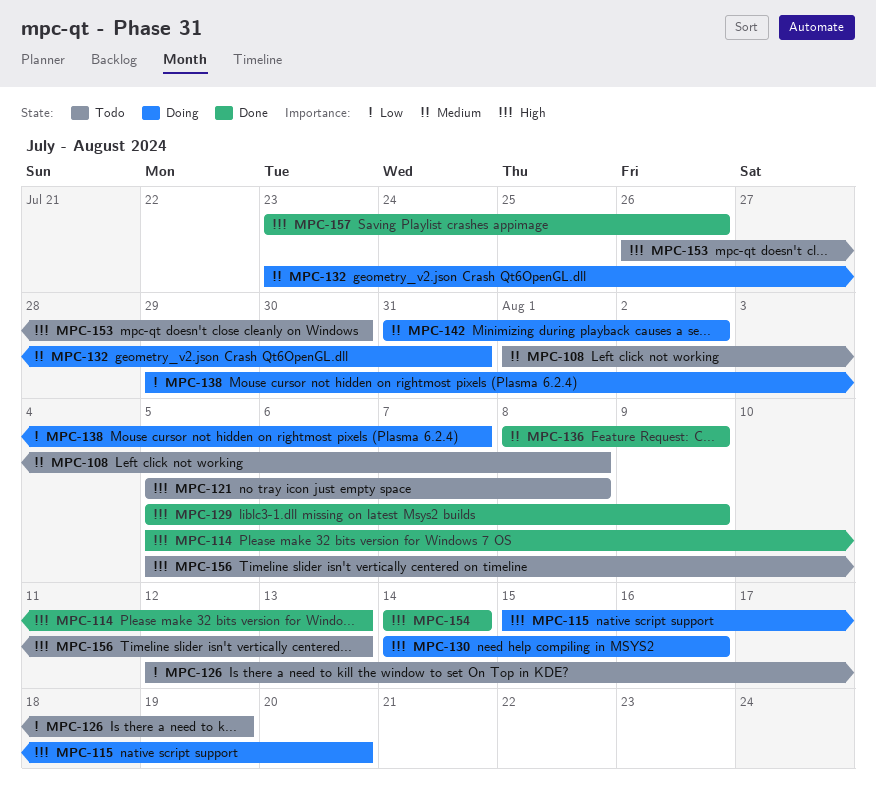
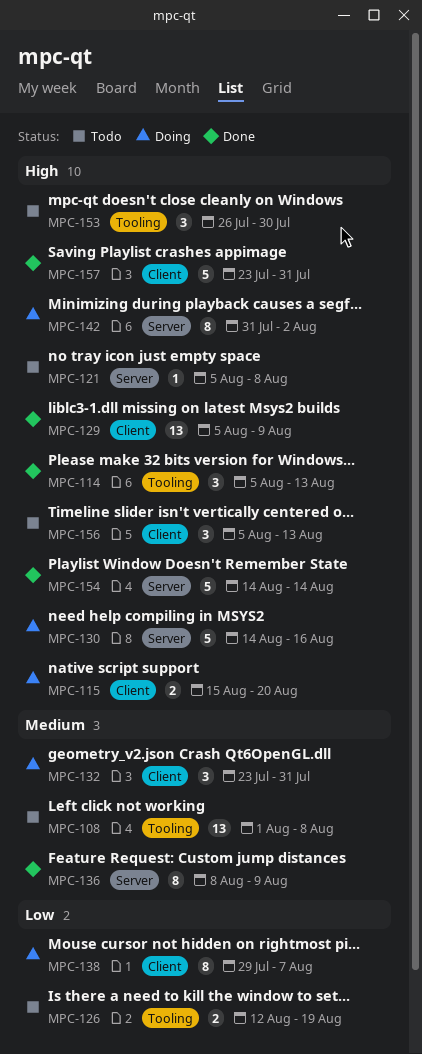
MPC-142, priority: Medium -> High
MPC-157, due: Jul 26 -> Jul 31

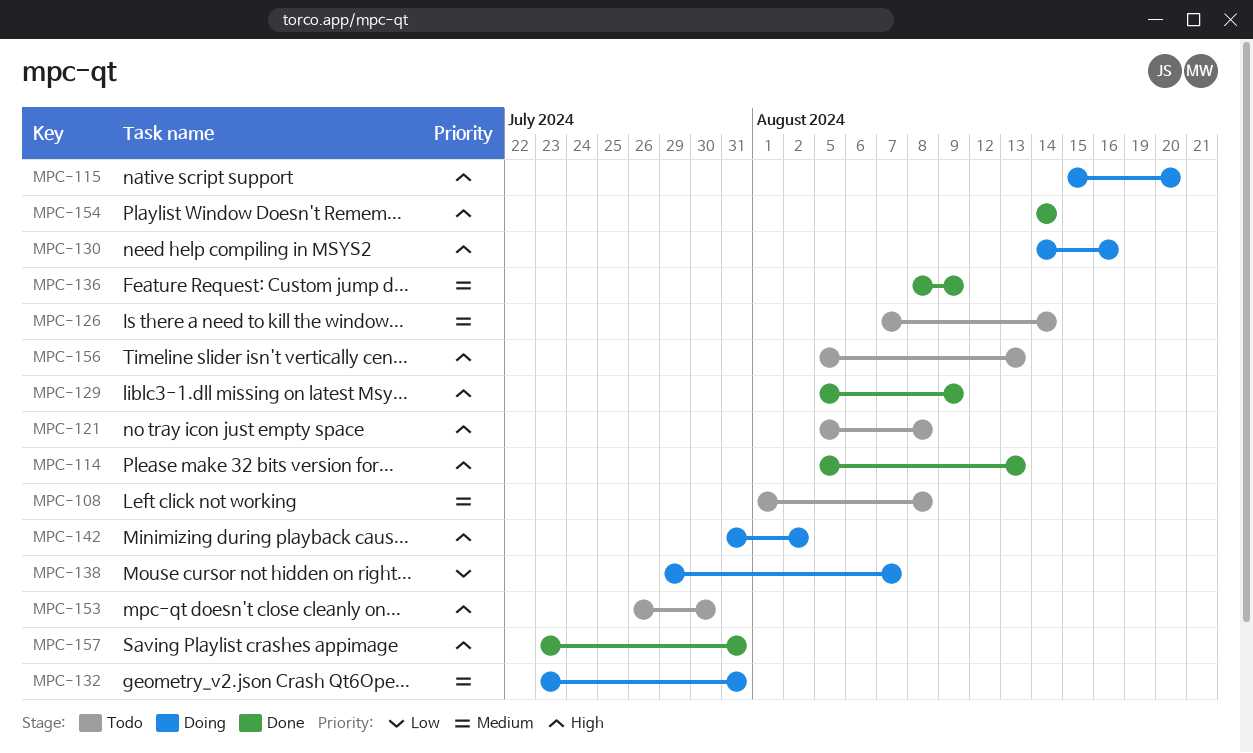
MPC-126, priority: Low -> Medium
MPC-126, start: Aug 12 -> Aug 7
MPC-126, due: Aug 19 -> Aug 14

